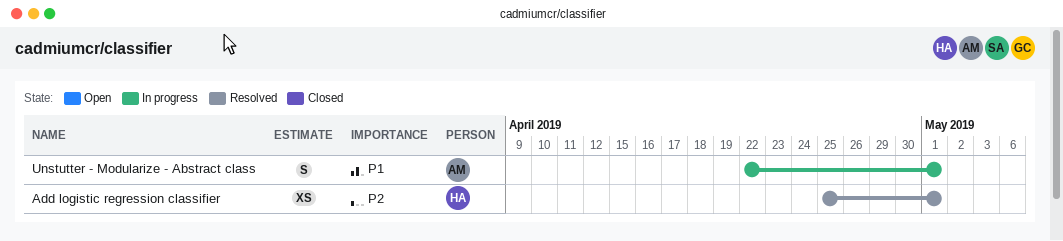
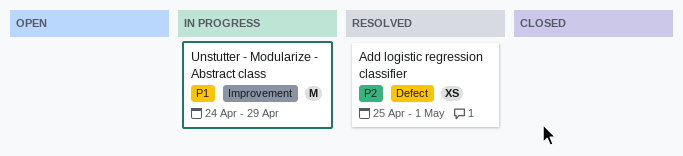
Unstutter - Modularize - Abstract class, estimate: S -> M
Unstutter - Modularize - Abstract class, start: Apr 22 -> Apr 24
Unstutter - Modularize - Abstract class, due: May 1 -> Apr 29

